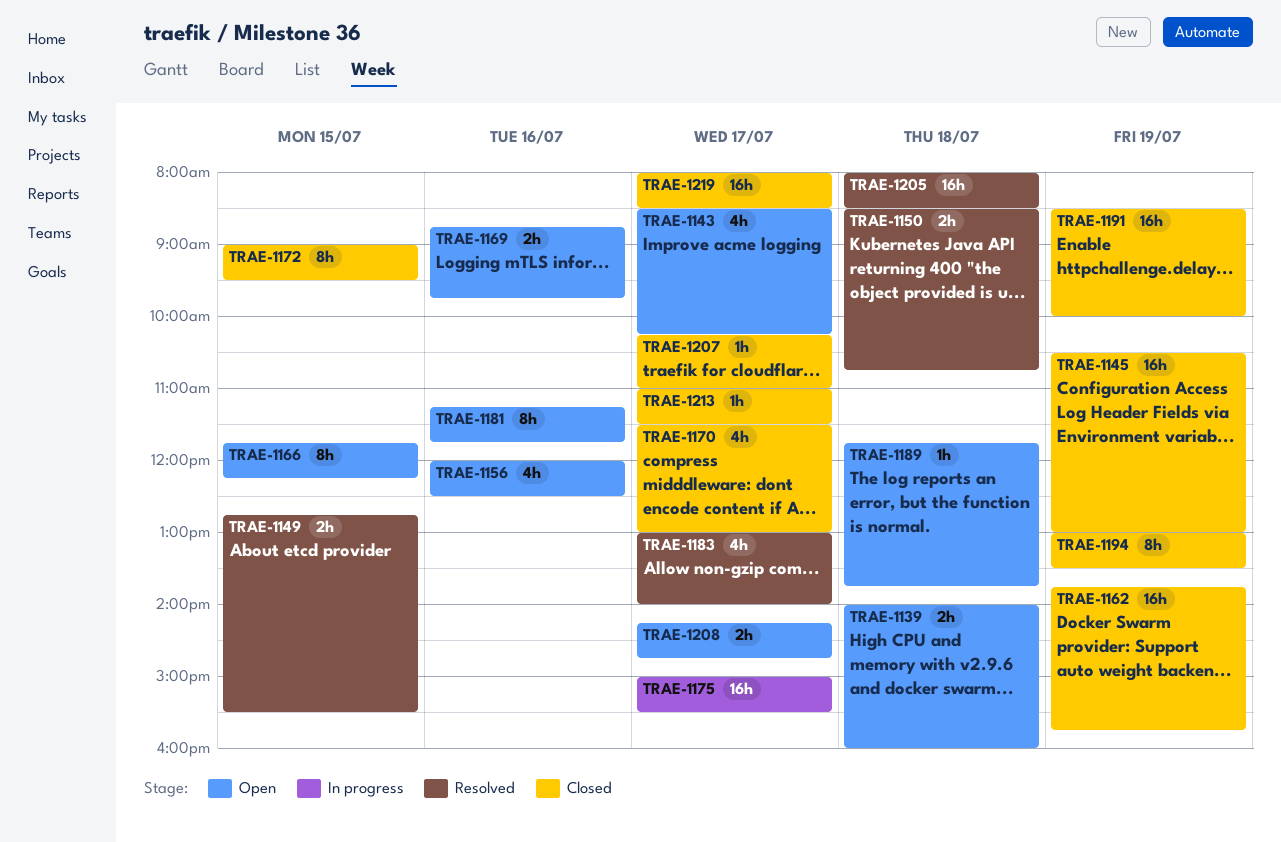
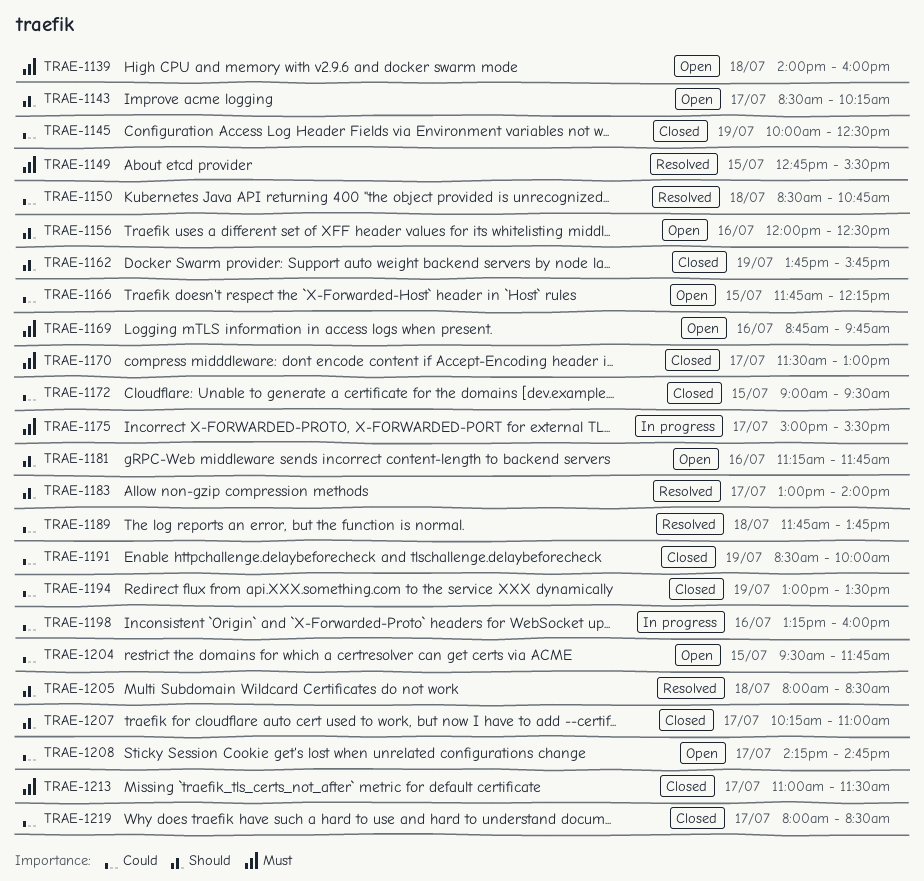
TRAE-1145, begins: 10:30 -> 10:00
TRAE-1145, ends: 13:00 -> 12:30
TRAE-1189, status: Open -> Resolved
TRAE-1198: none -> present
TRAE-1204: none -> present

